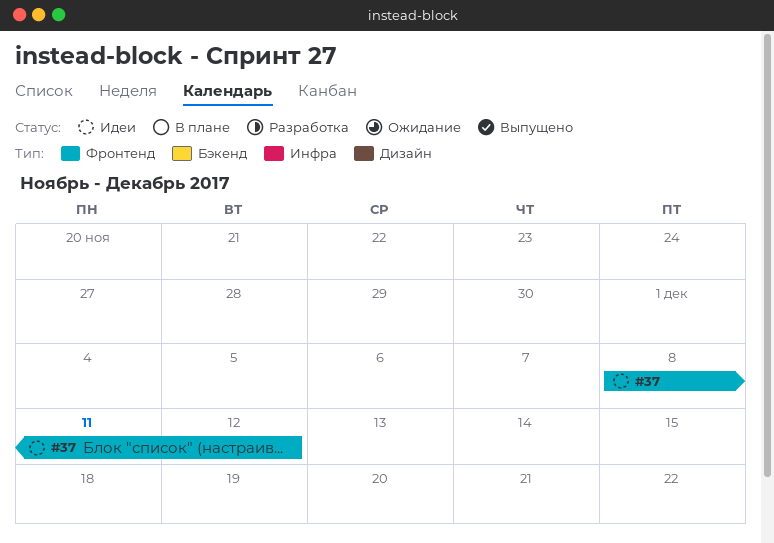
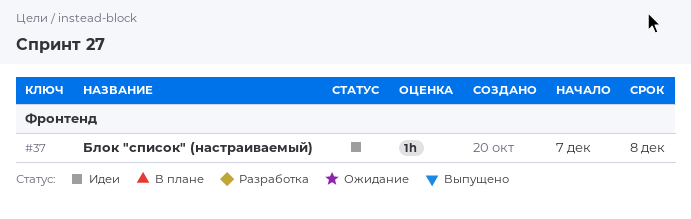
#37, start: Dec 8 -> Dec 7
#37, due: Dec 12 -> Dec 8

